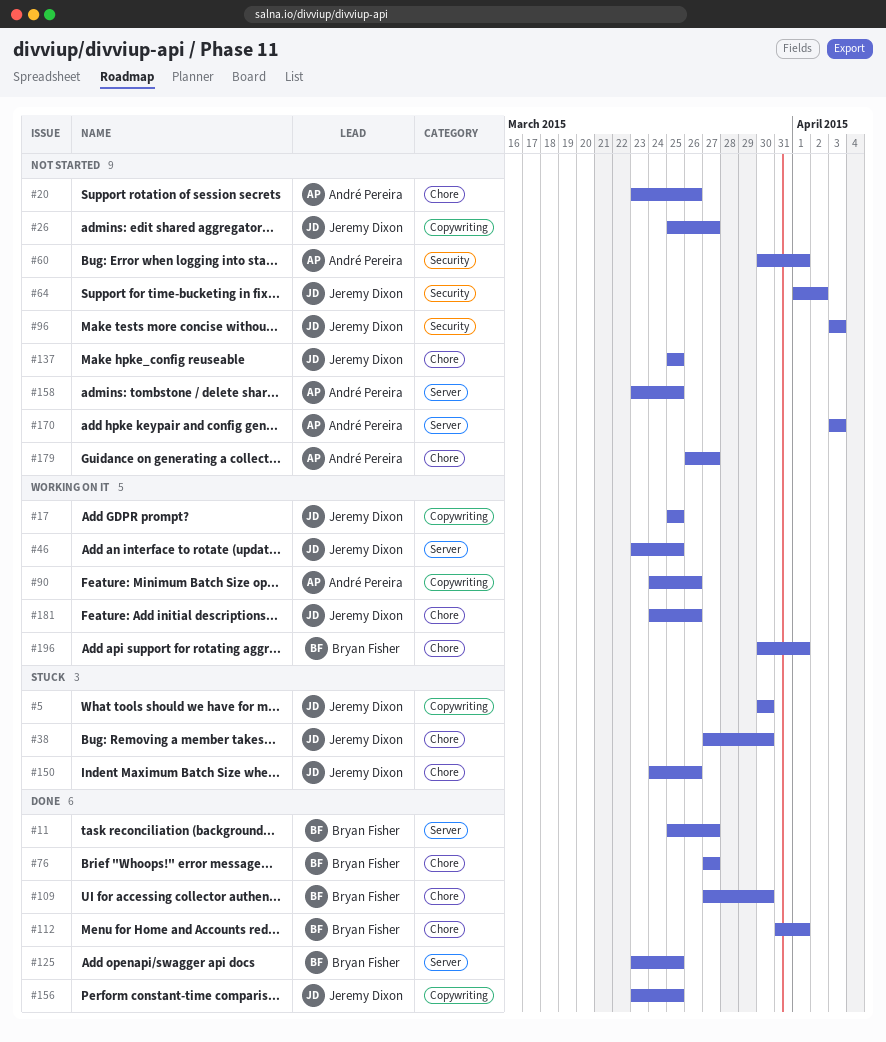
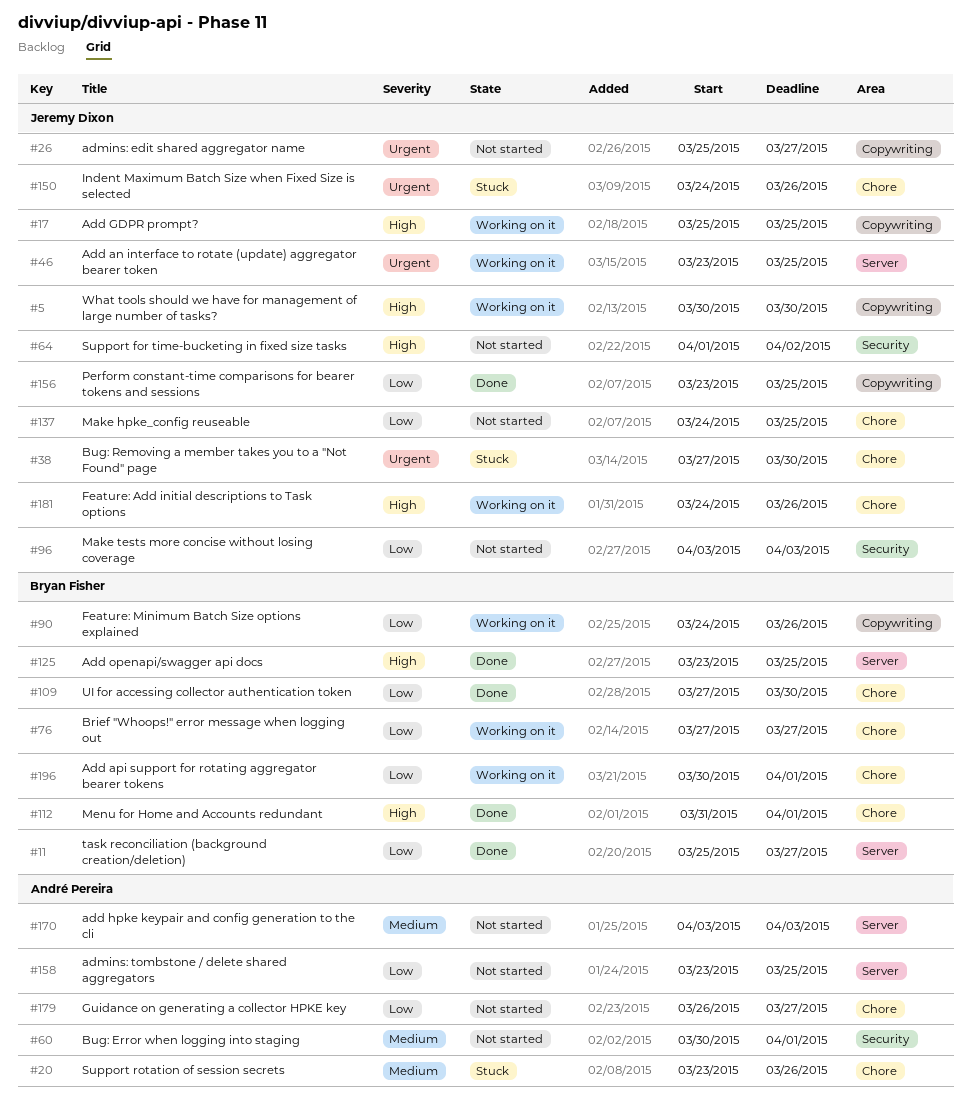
#5, status: Stuck -> Working on it
#20, status: Not started -> Stuck
#76, status: Done -> Working on it
#90, owner: André Pereira -> Bryan Fisher
#137, start: Mar 25 -> Mar 24

